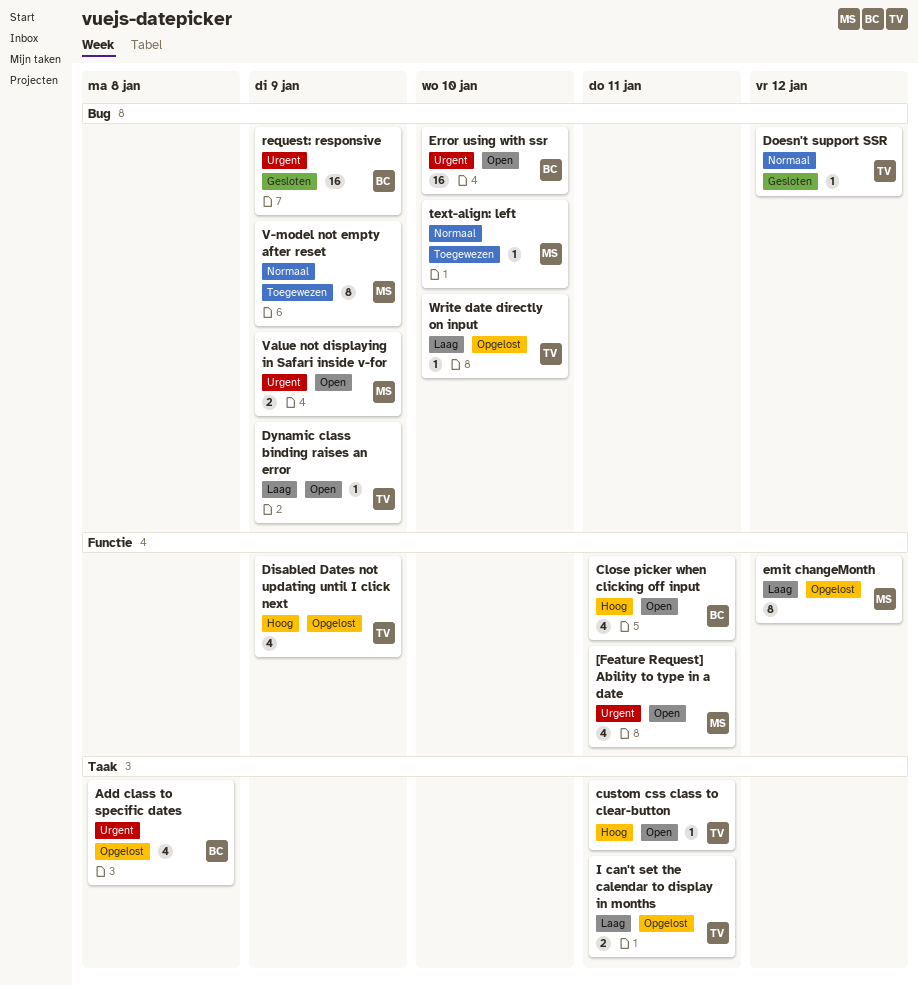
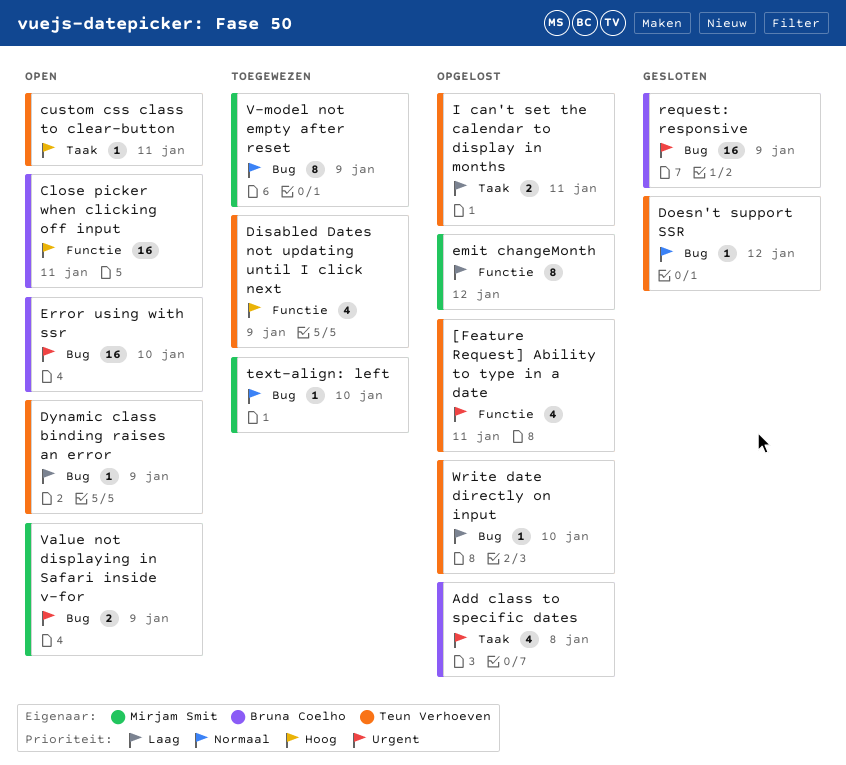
[Feature Request] Ability to type in a date, status: Open -> Opgelost
[Feature Request] Ability to type in a date, owner: Mirjam Smit -> Teun Verhoeven
Close picker when clicking off input, estimate: 4 -> 16
Disabled Dates not updating until I click next, status: Opgelost -> Toegewezen

